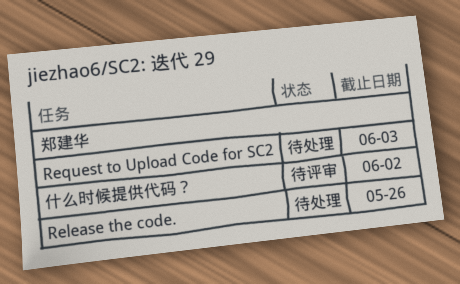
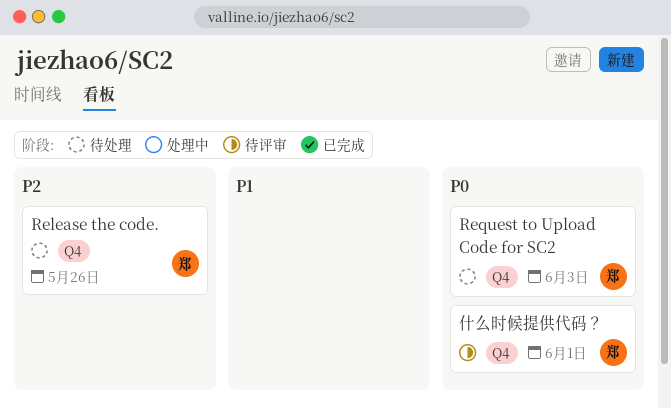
什么时候提供代码？, due: Jun 2 -> Jun 1

